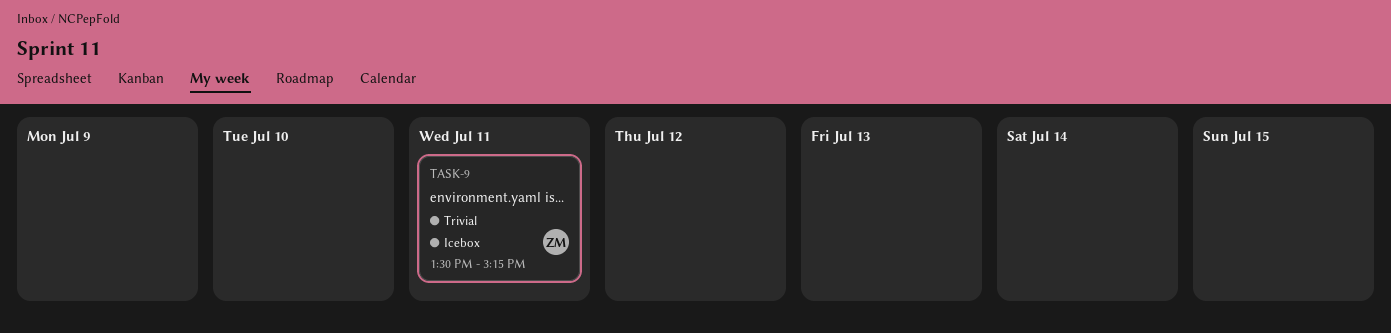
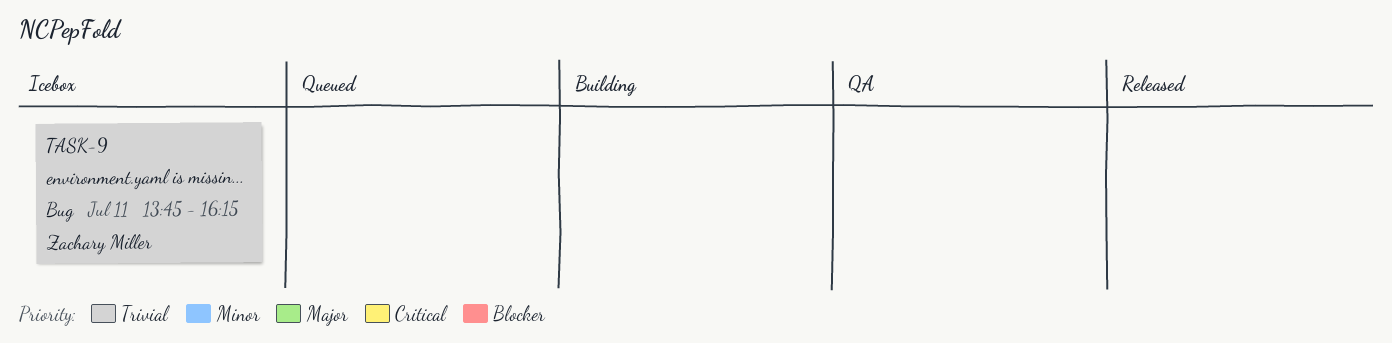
TASK-9, begins: 13:30 -> 13:45
TASK-9, ends: 15:15 -> 16:15

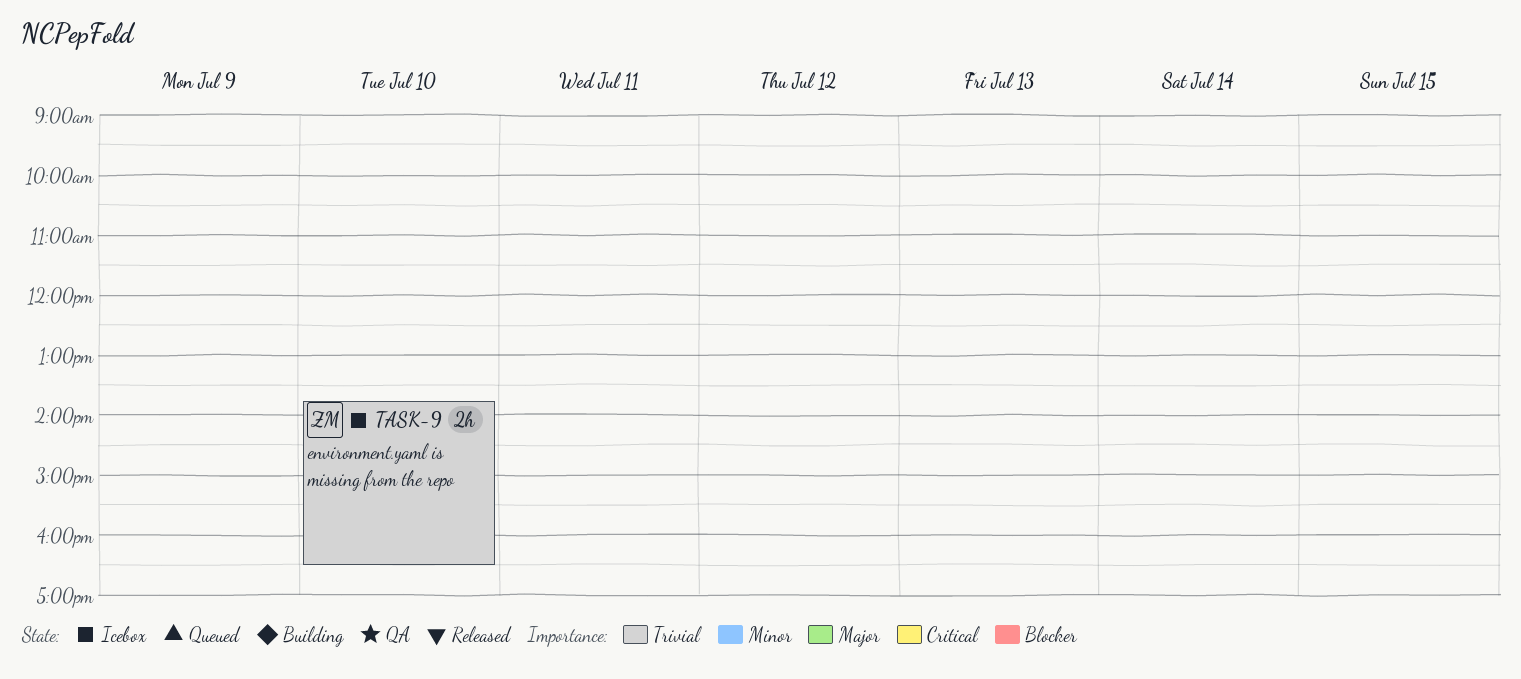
TASK-9, day: Jul 11 -> Jul 10
TASK-9, ends: 16:15 -> 16:30

